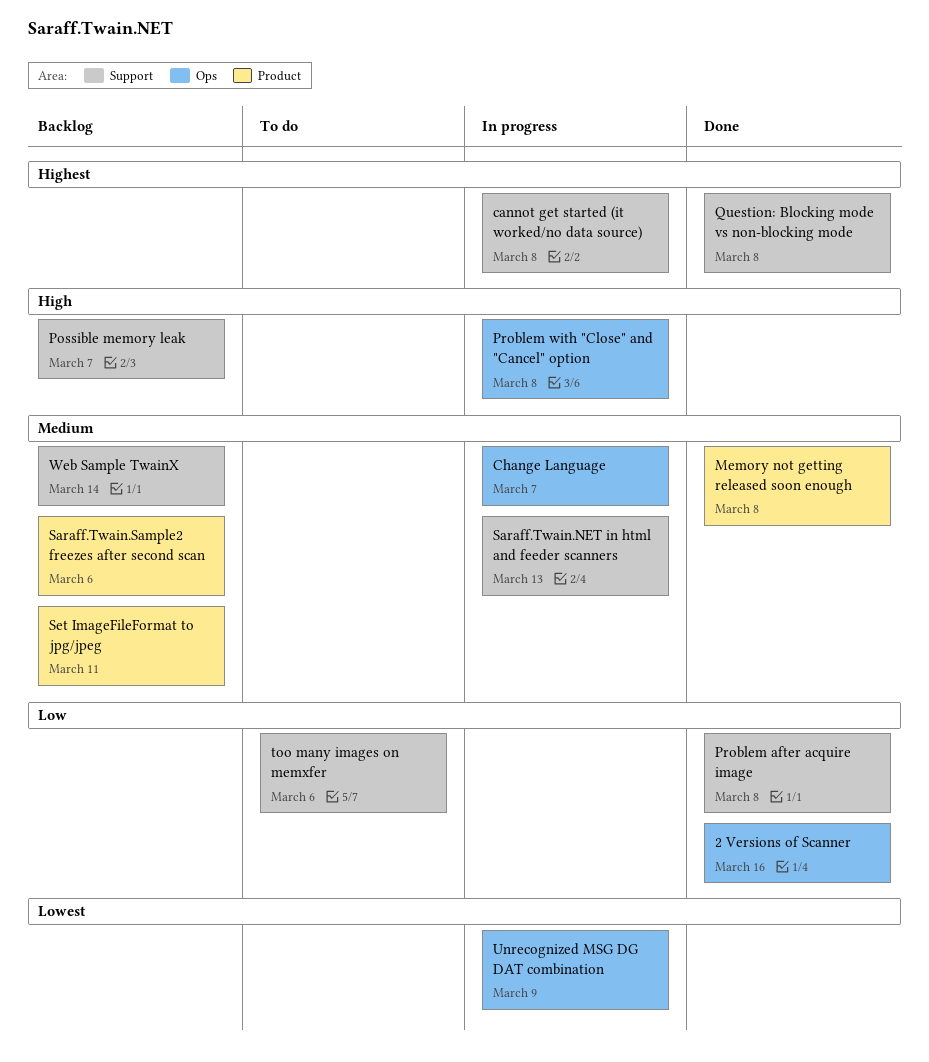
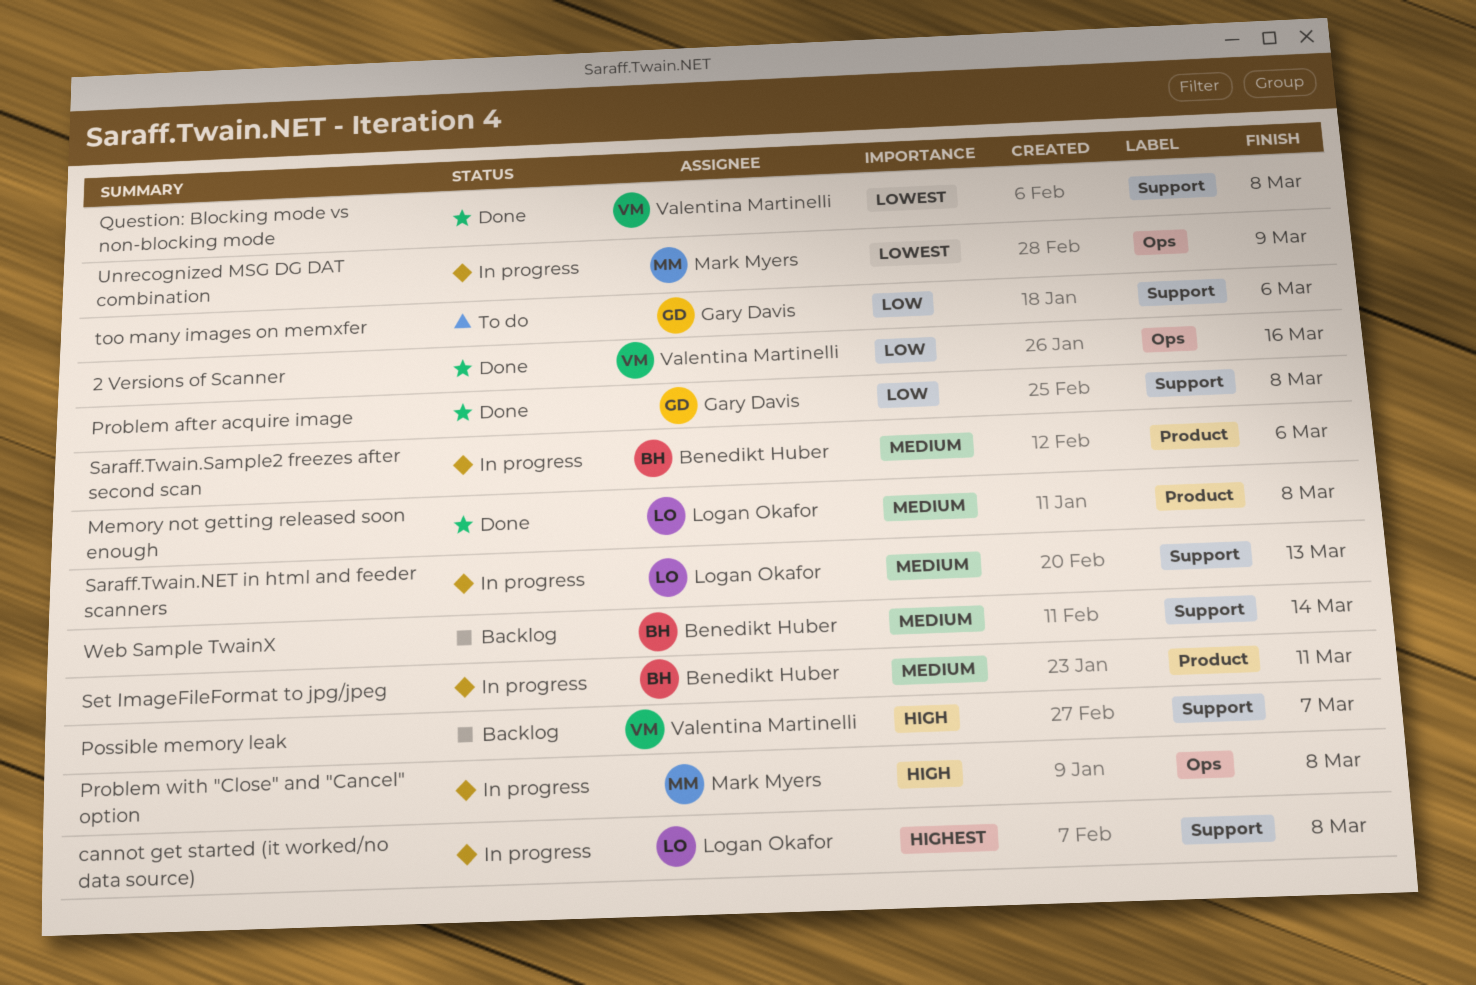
Change Language: present -> none
Question: Blocking mode vs non-blocking mode, priority: Highest -> Lowest
Saraff.Twain.Sample2 freezes after second scan, status: Backlog -> In progress
Set ImageFileFormat to jpg/jpeg, status: Backlog -> In progress

